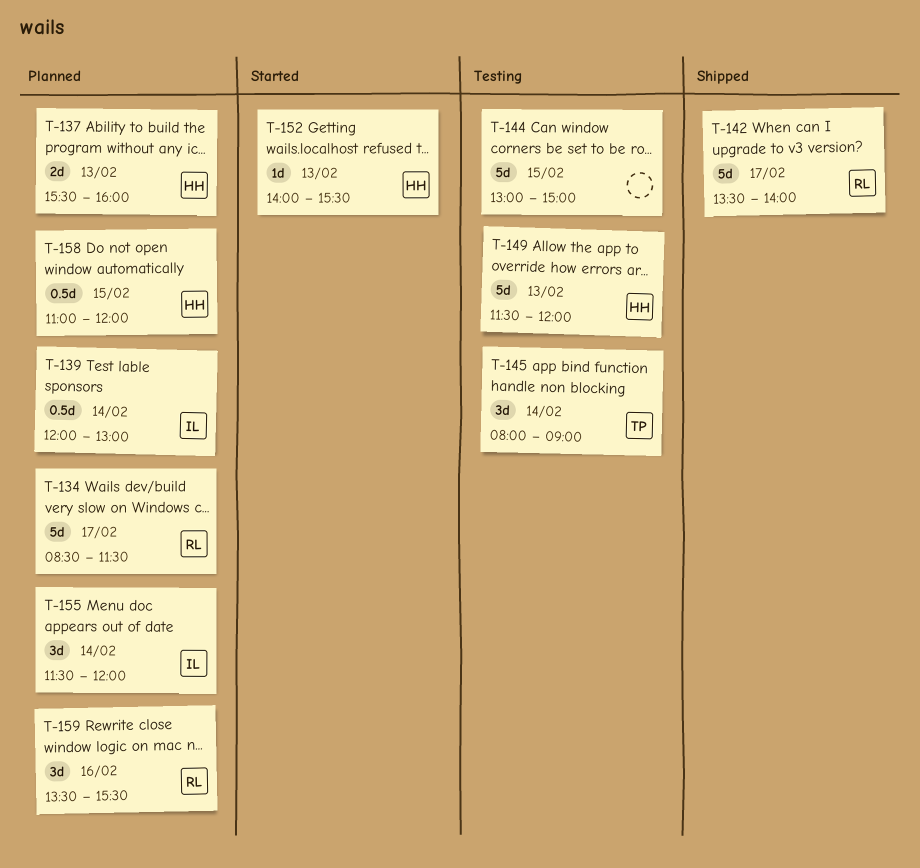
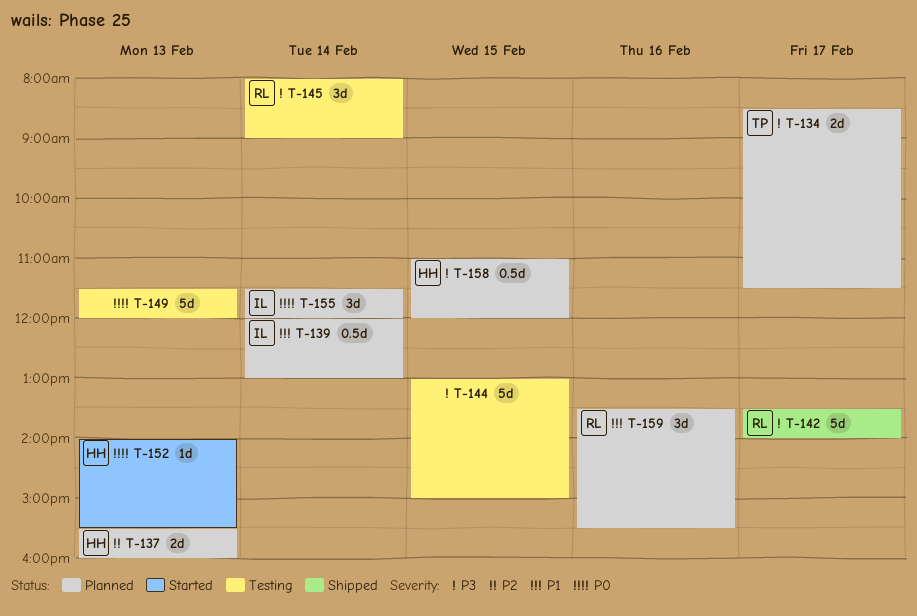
T-134, owner: RL -> TP
T-134, estimate: 5d -> 2d
T-145, owner: TP -> RL
T-149, owner: HH -> none

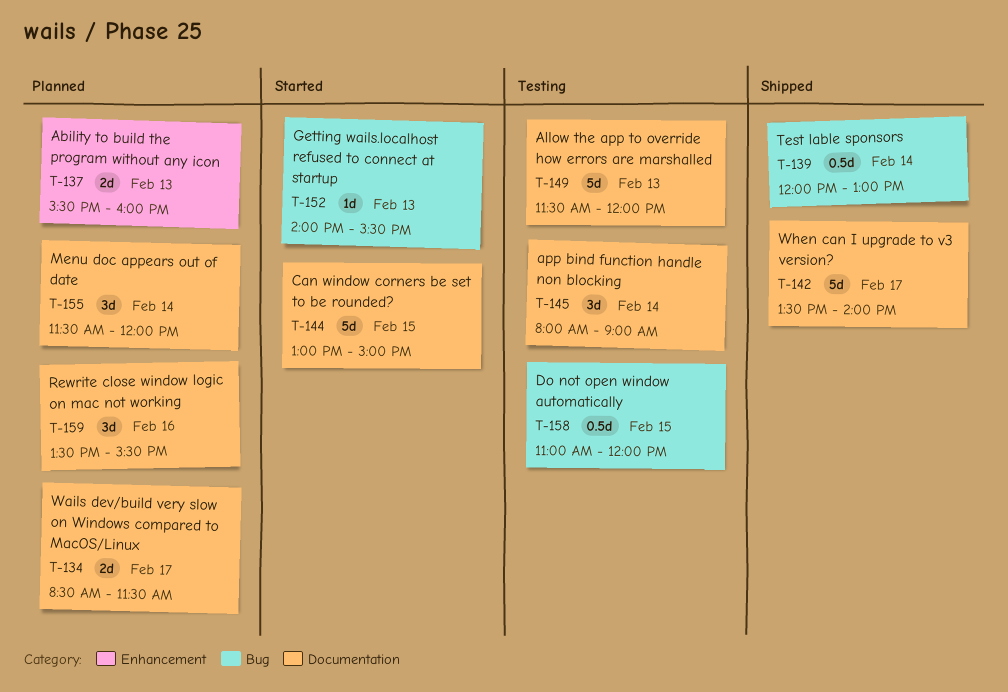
T-139, status: Planned -> Shipped
T-144, status: Testing -> Started
T-158, status: Planned -> Testing

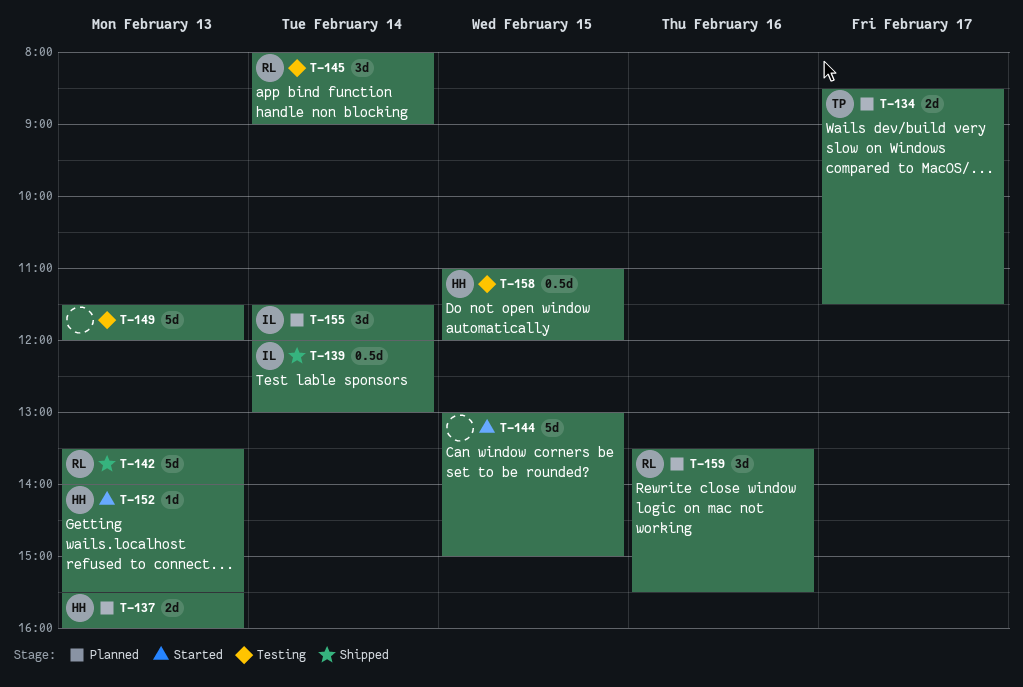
T-142, day: Feb 17 -> Feb 13

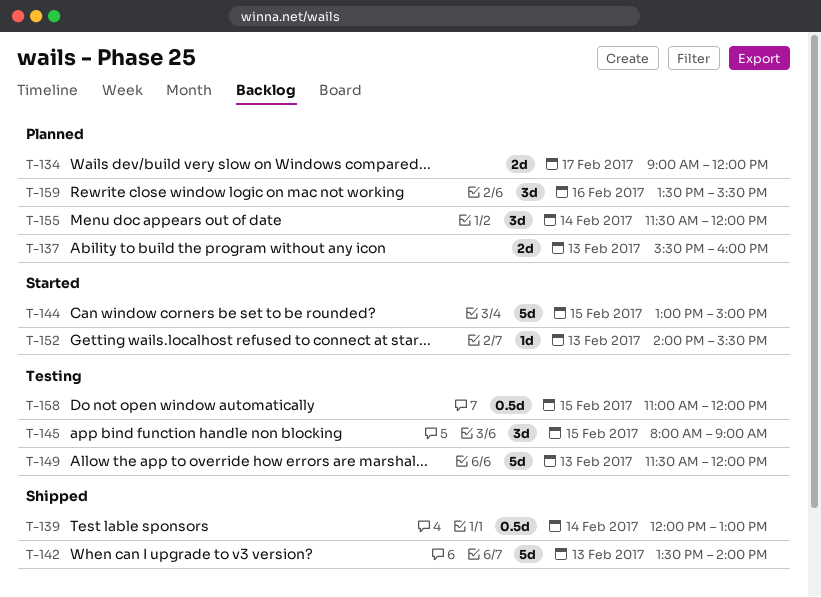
T-134, begins: 08:30 -> 09:00
T-134, ends: 11:30 -> 12:00
T-145, day: Feb 14 -> Feb 15

